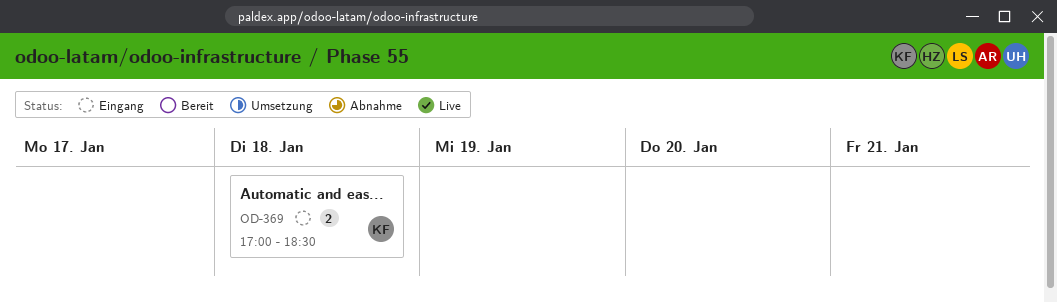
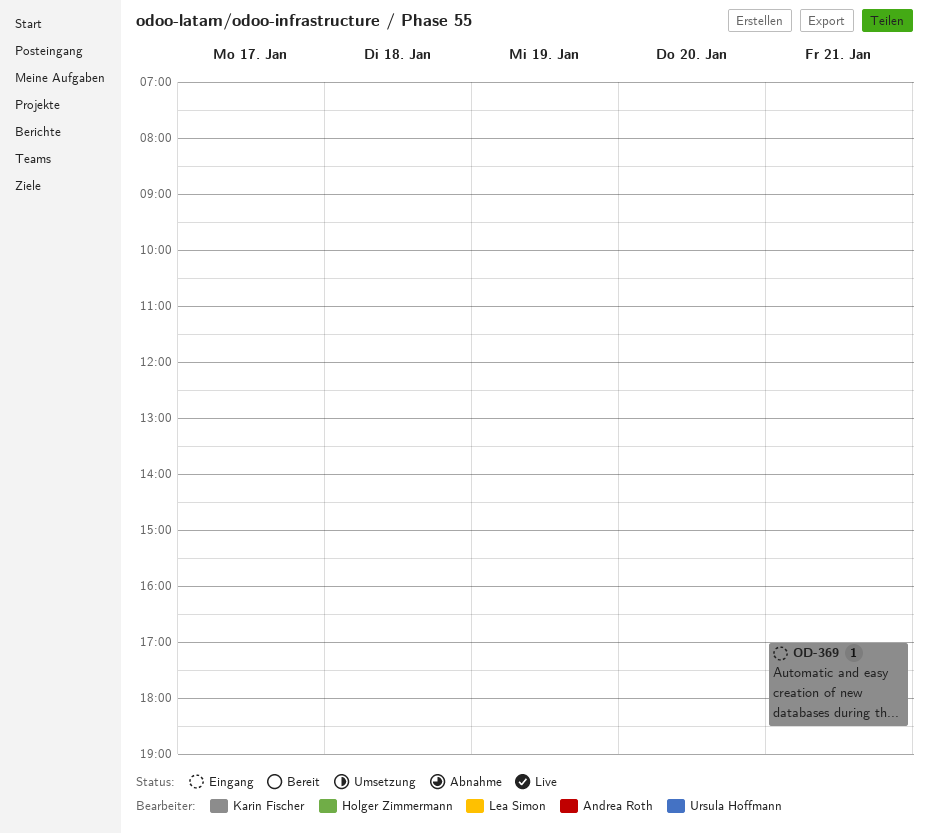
OD-369, estimate: 2 -> 1
OD-369, day: Jan 18 -> Jan 21

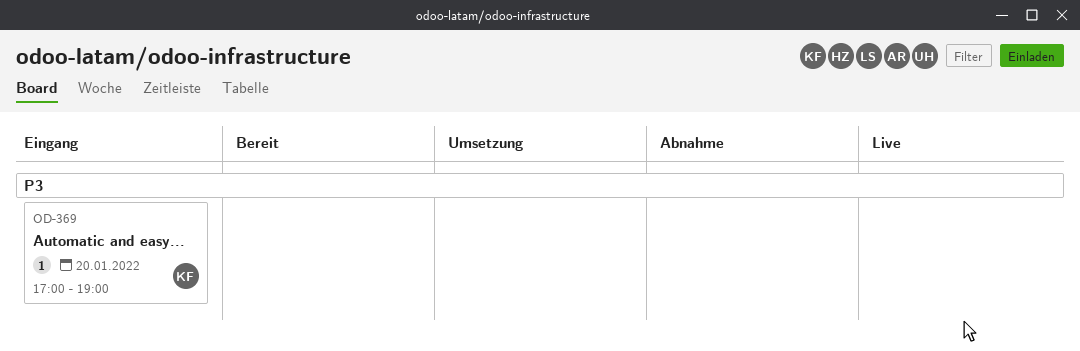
OD-369, day: Jan 21 -> Jan 20
OD-369, ends: 18:30 -> 19:00

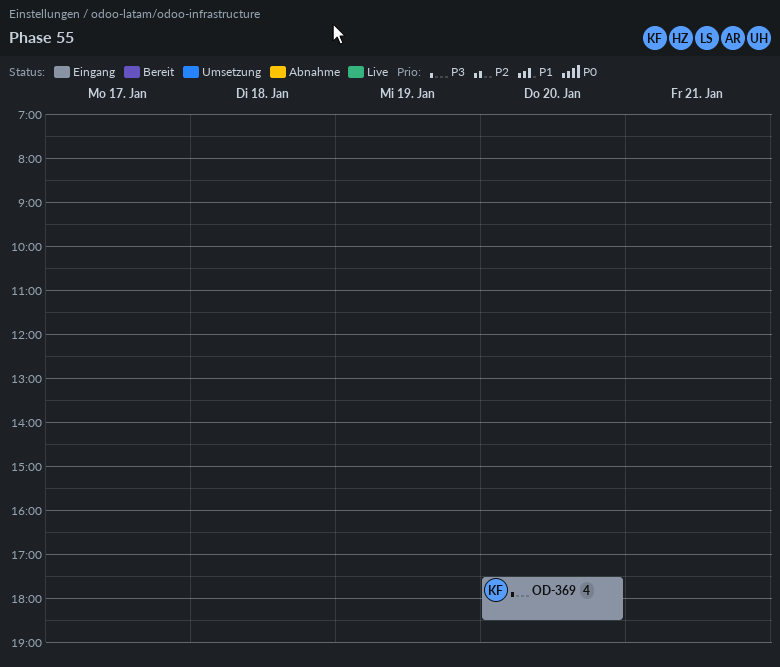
OD-369, estimate: 1 -> 4
OD-369, begins: 17:00 -> 17:30
OD-369, ends: 19:00 -> 18:30

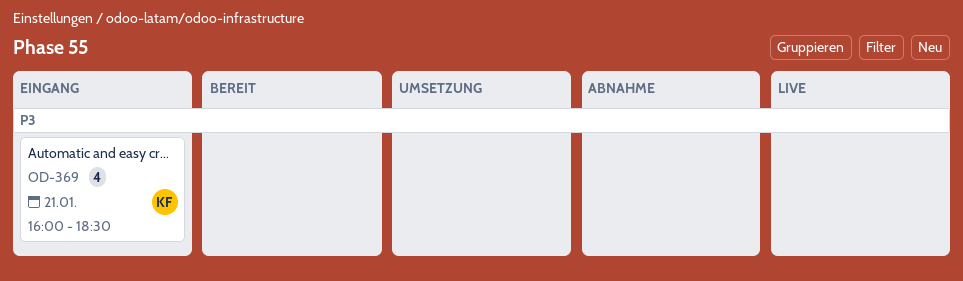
OD-369, day: Jan 20 -> Jan 21
OD-369, begins: 17:30 -> 16:00

